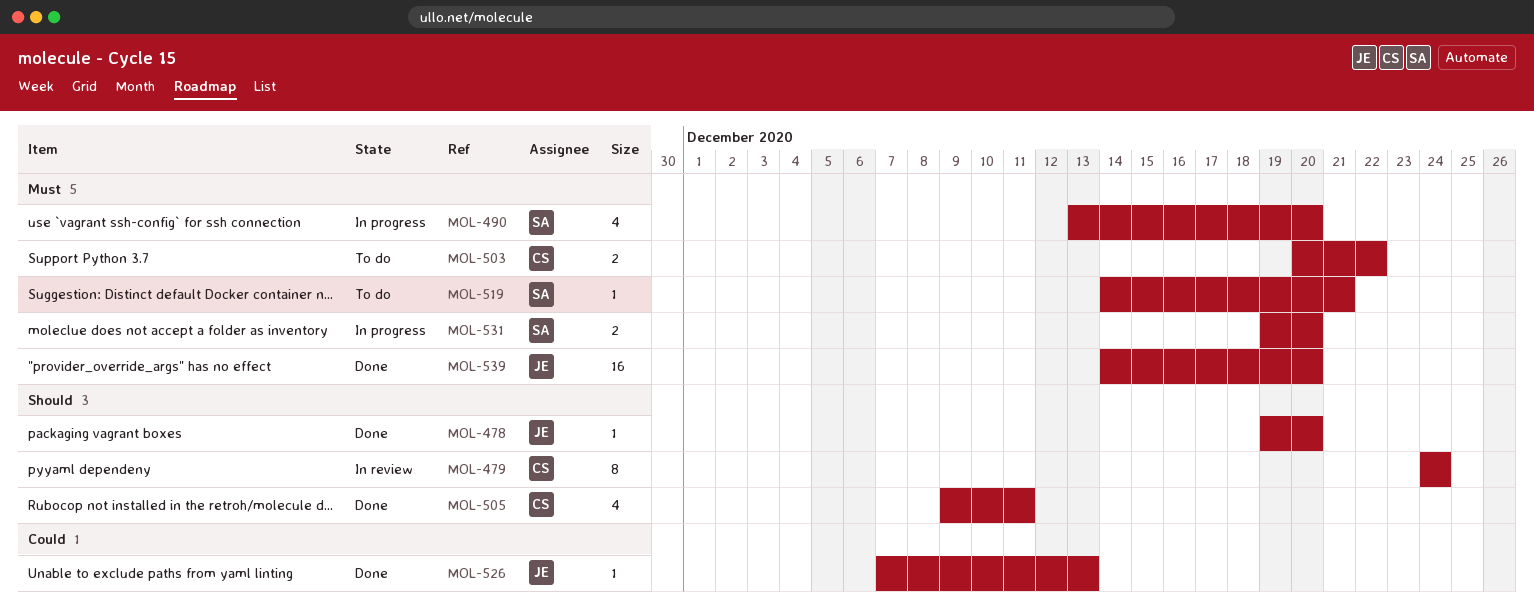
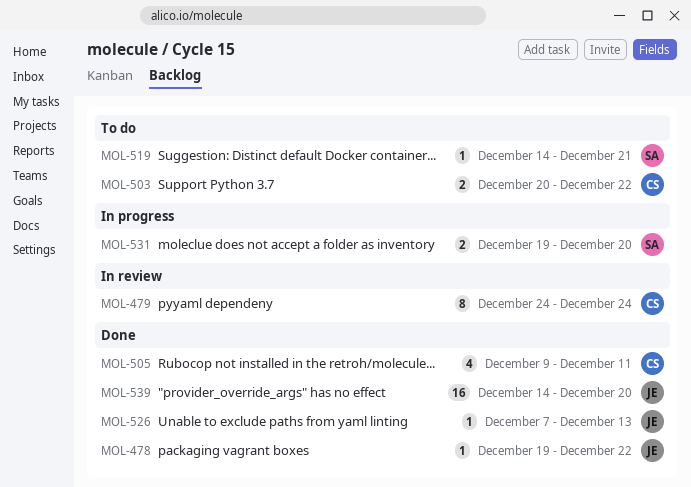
MOL-478, due: Dec 20 -> Dec 22
MOL-490: present -> none

